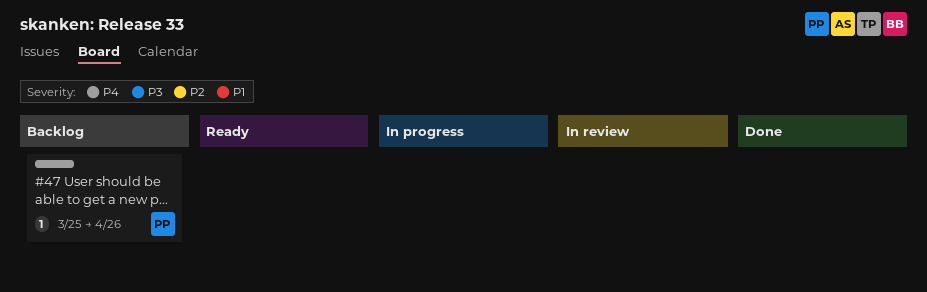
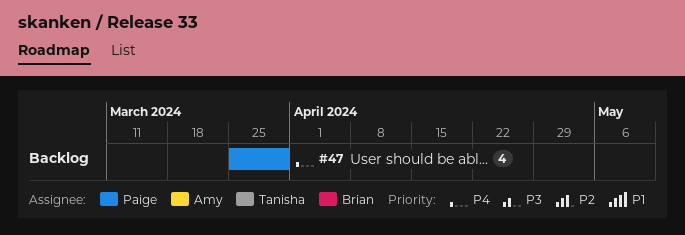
#47, estimate: 1 -> 4
#47, due: Apr 26 -> Mar 29

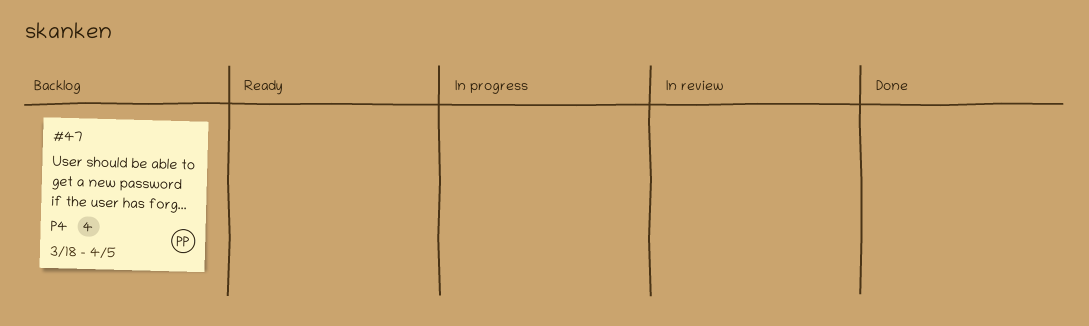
#47, start: Mar 25 -> Mar 18
#47, due: Mar 29 -> Apr 5

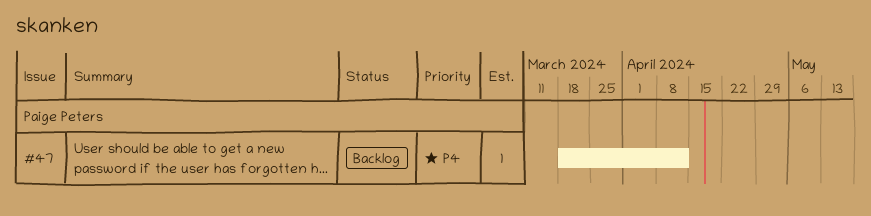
#47, estimate: 4 -> 1
#47, due: Apr 5 -> Apr 12

